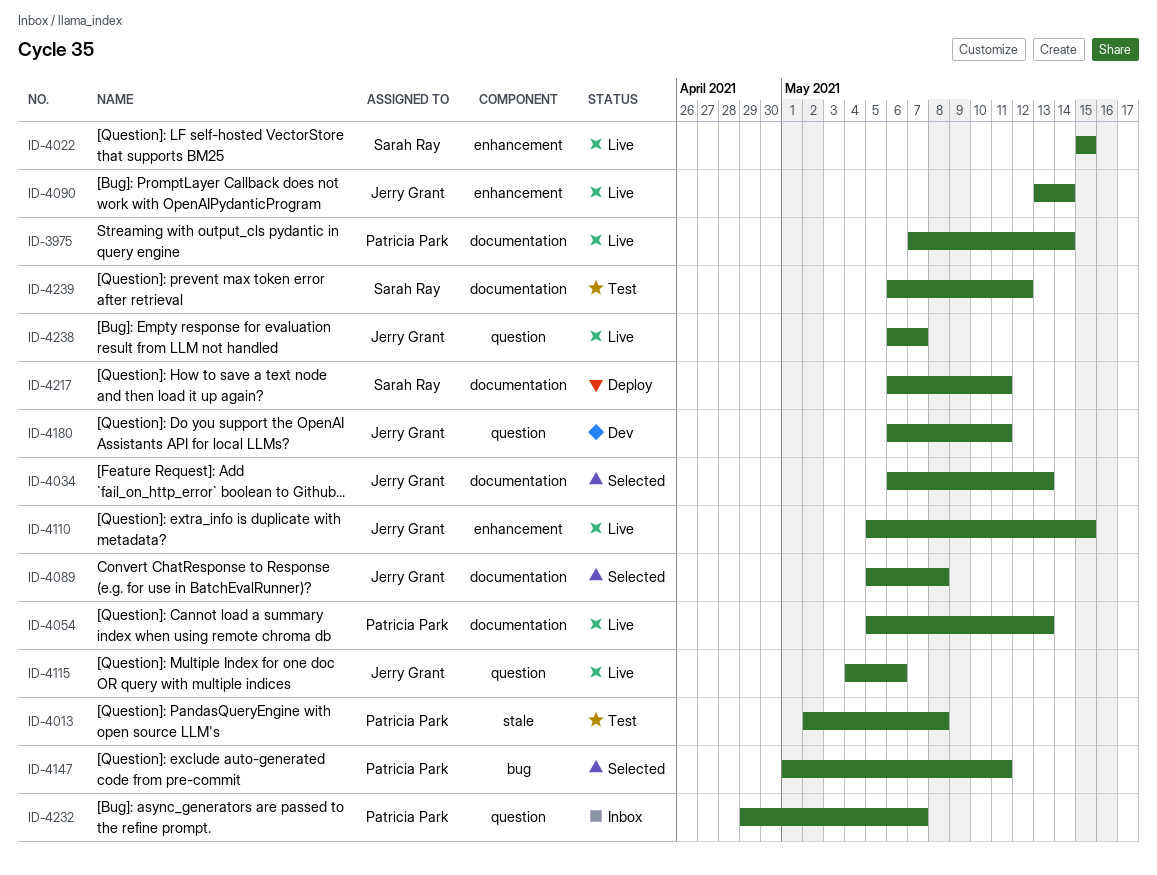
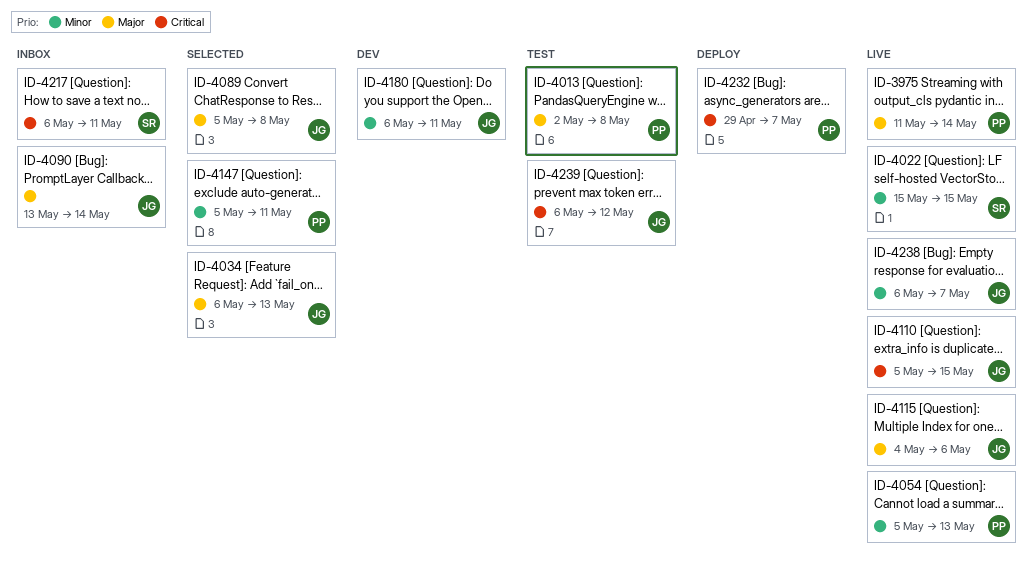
ID-3975, start: May 7 -> May 11
ID-4090, status: Live -> Inbox
ID-4147, start: May 1 -> May 5
ID-4217, status: Deploy -> Inbox
ID-4232, status: Inbox -> Deploy
ID-4239, owner: Sarah Ray -> Jerry Grant

